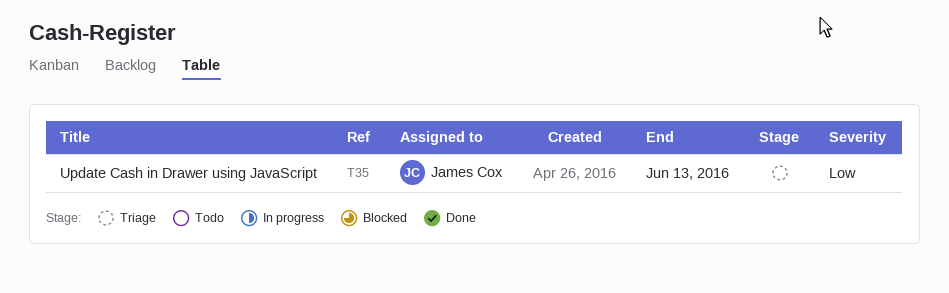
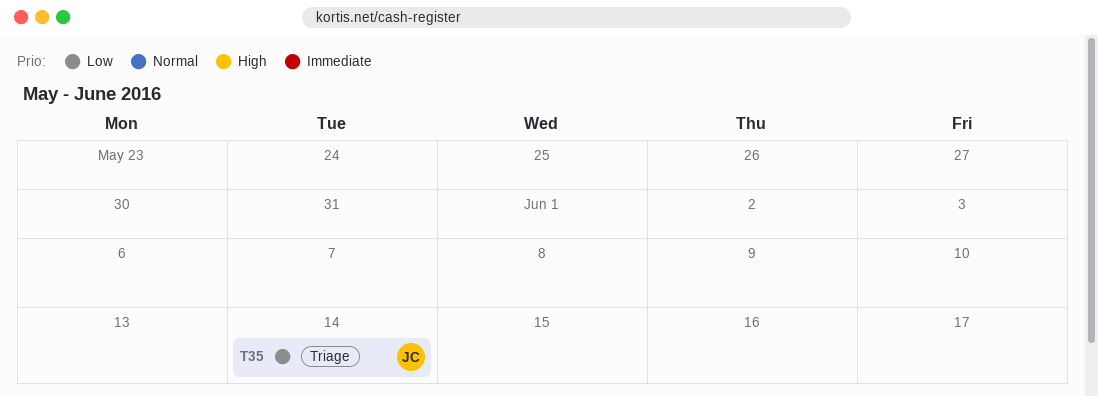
T35, due: Jun 13 -> Jun 14

